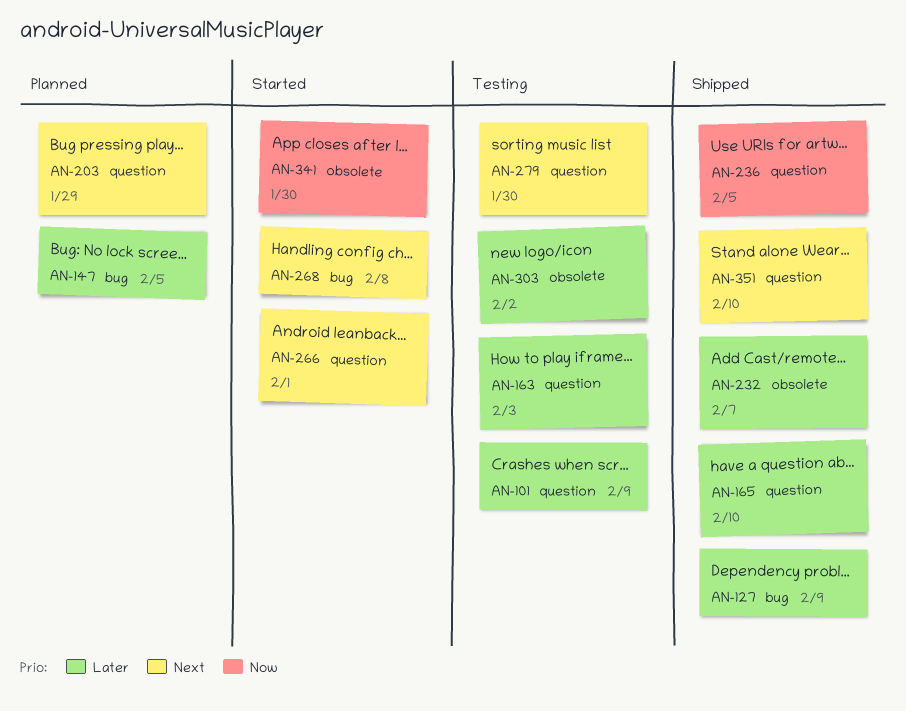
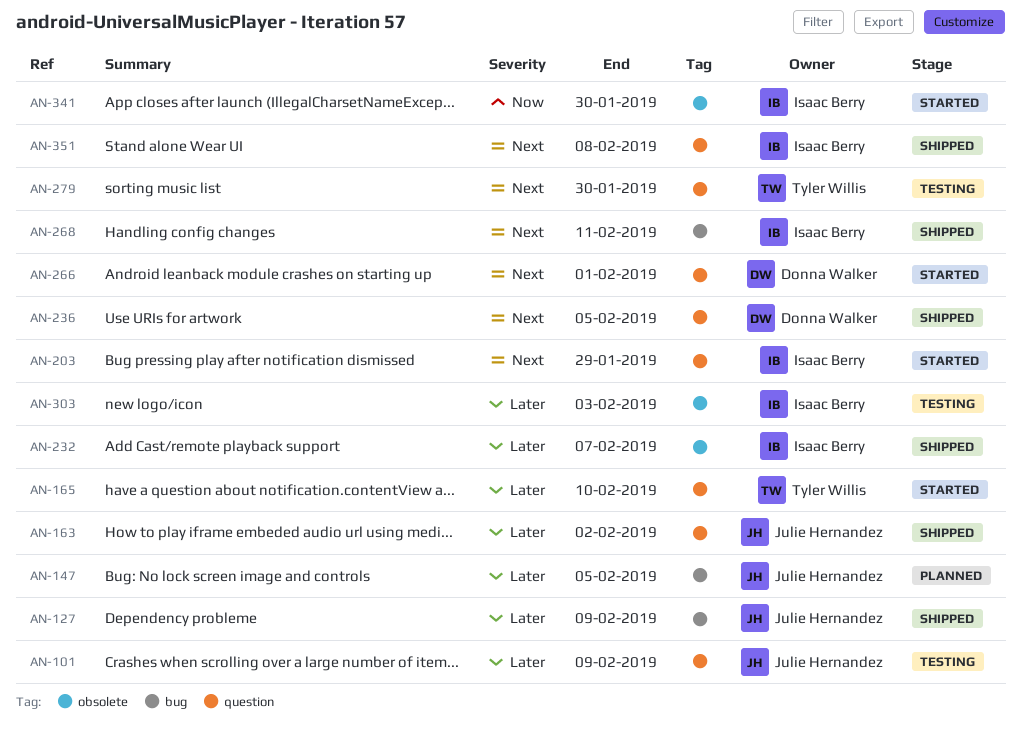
AN-163, status: Testing -> Shipped
AN-163, due: Feb 3 -> Feb 2
AN-165, status: Shipped -> Started
AN-203, status: Planned -> Started
AN-236, priority: Now -> Next
AN-268, status: Started -> Shipped
AN-268, due: Feb 8 -> Feb 11
AN-303, due: Feb 2 -> Feb 3
AN-351, due: Feb 10 -> Feb 8

